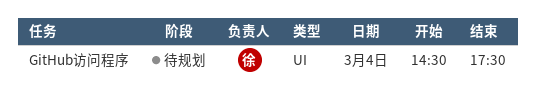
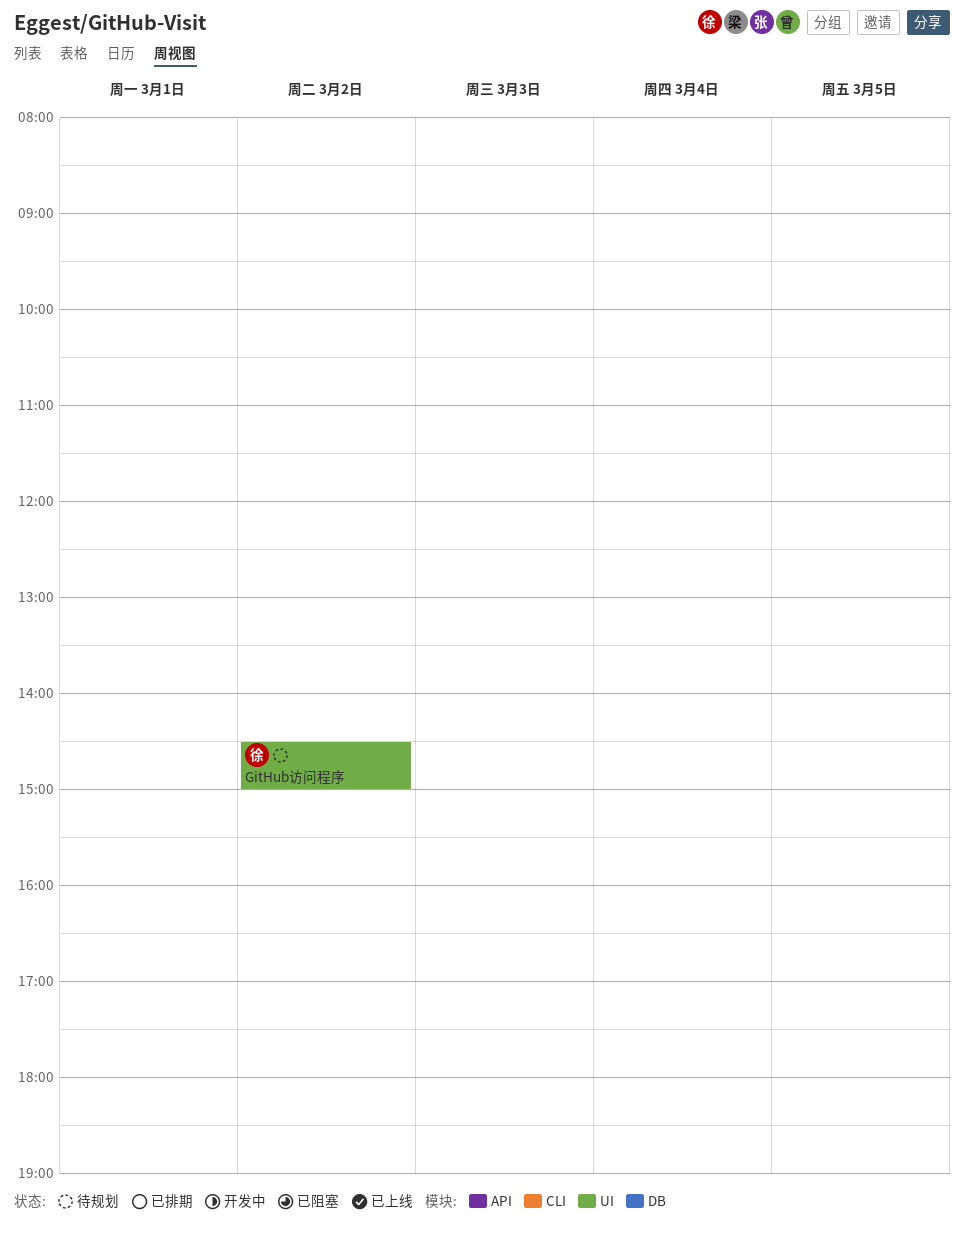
GitHub访问程序, day: Mar 4 -> Mar 2
GitHub访问程序, ends: 17:30 -> 15:00

